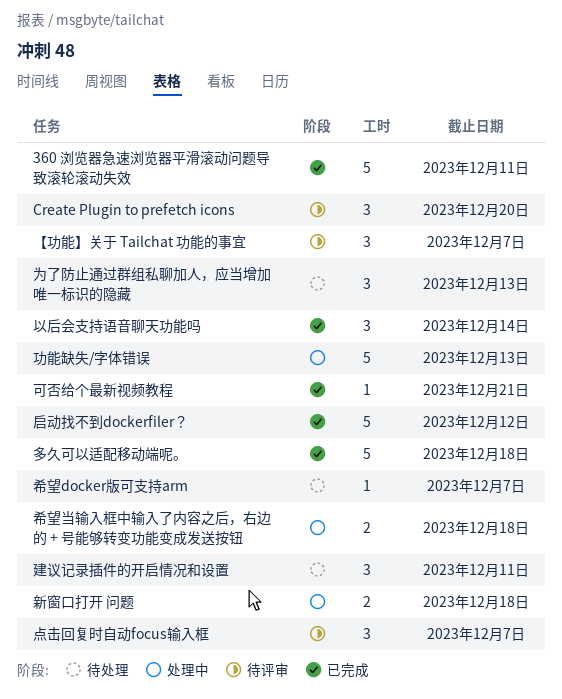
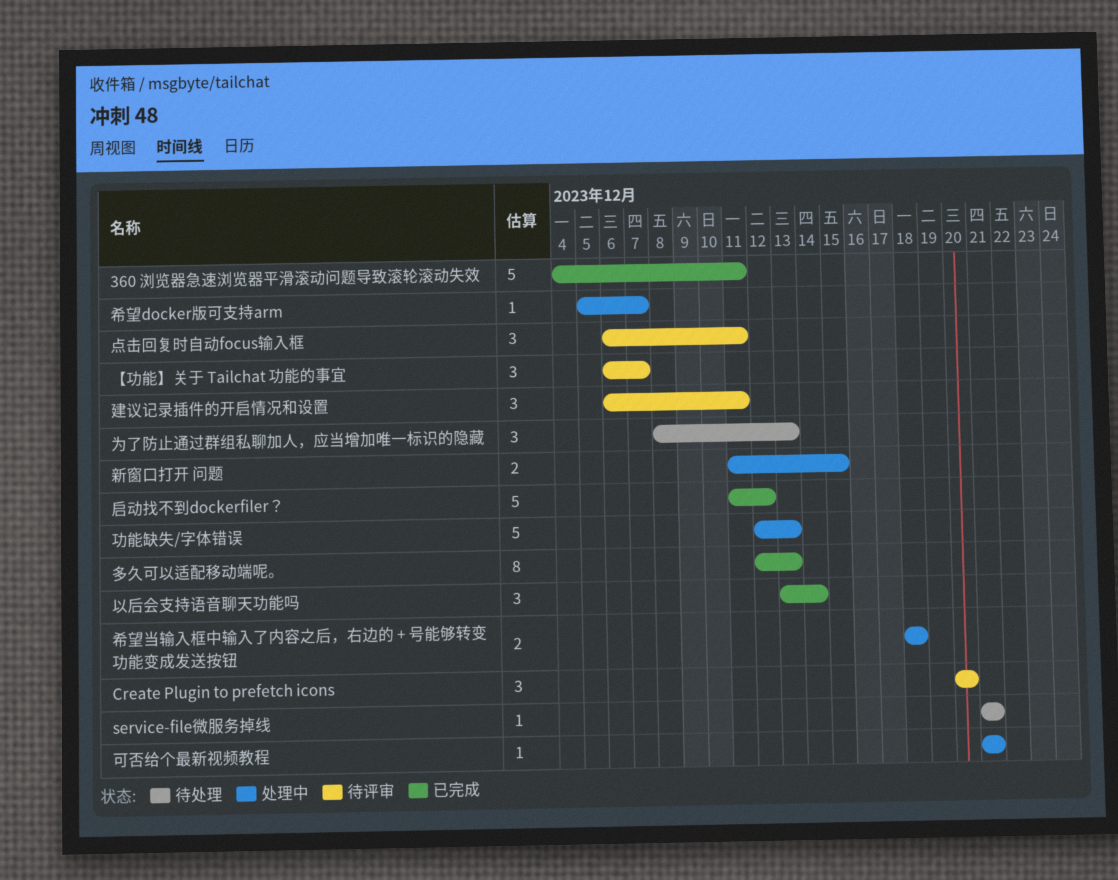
service-file微服务掉线: none -> present
可否给个最新视频教程, status: 已完成 -> 处理中
多久可以适配移动端呢。, estimate: 5 -> 8
多久可以适配移动端呢。, due: Dec 18 -> Dec 13
希望docker版可支持arm, status: 待处理 -> 处理中
建议记录插件的开启情况和设置, status: 待处理 -> 待评审
新窗口打开 问题, due: Dec 18 -> Dec 15
点击回复时自动focus输入框, due: Dec 7 -> Dec 11

